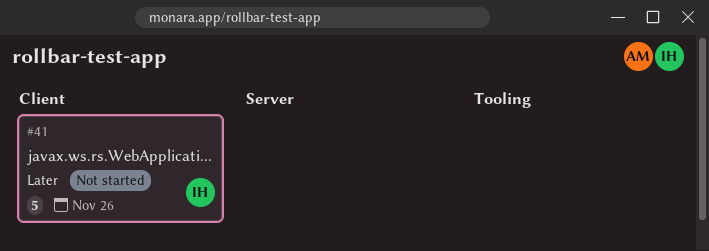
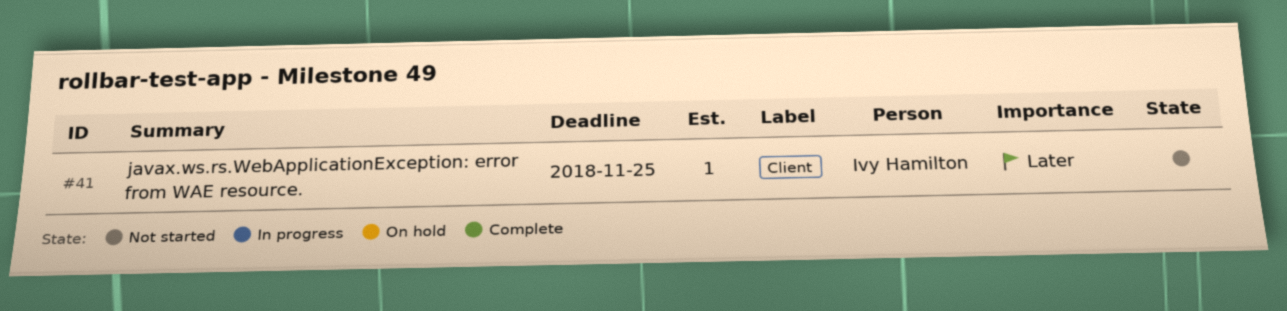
#41, estimate: 5 -> 1
#41, due: Nov 26 -> Nov 25

